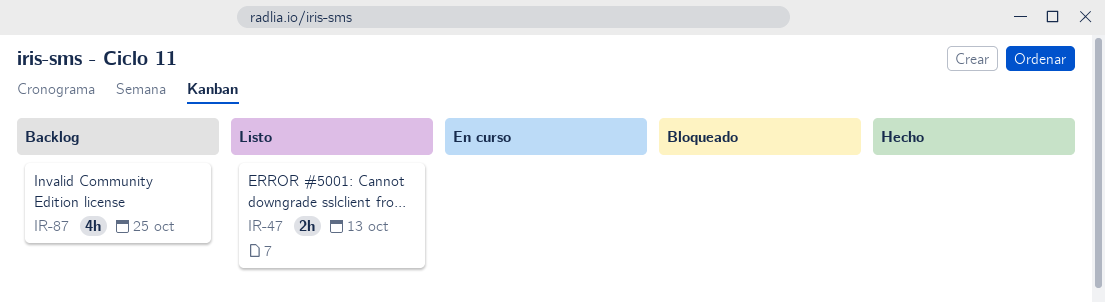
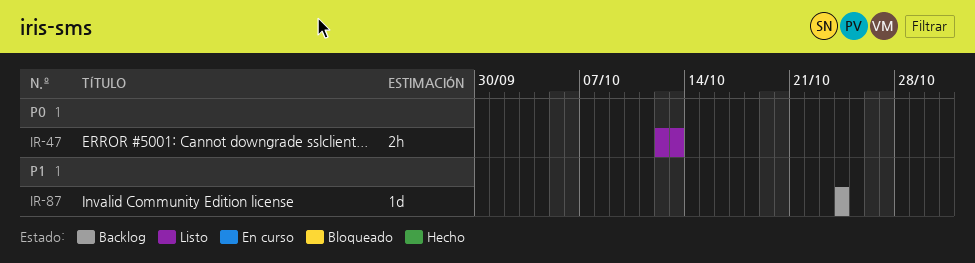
IR-87, estimate: 4h -> 1d
IR-87, due: Oct 25 -> Oct 24

